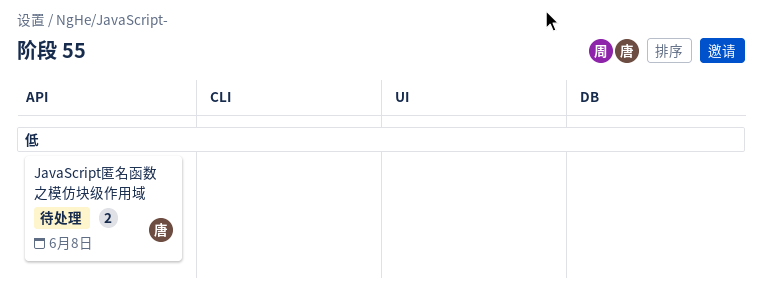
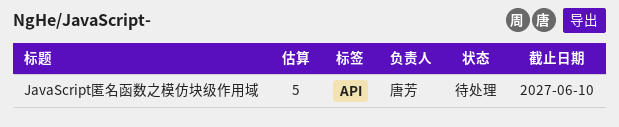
JavaScript匿名函数之模仿块级作用域, estimate: 2 -> 5
JavaScript匿名函数之模仿块级作用域, due: Jun 8 -> Jun 10

